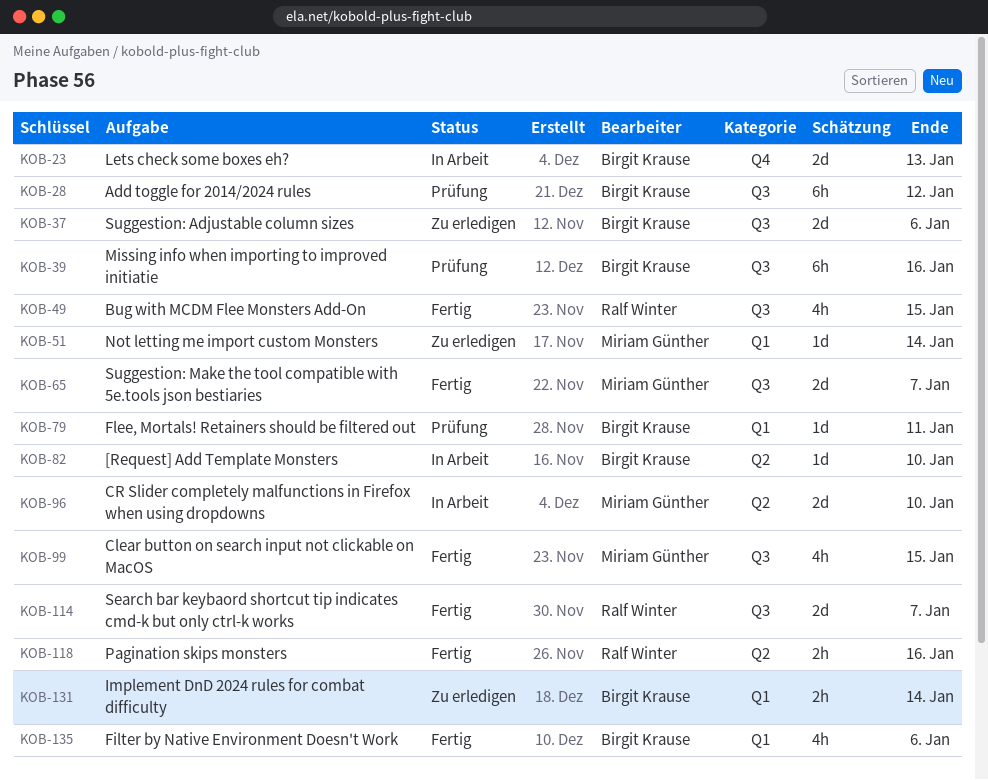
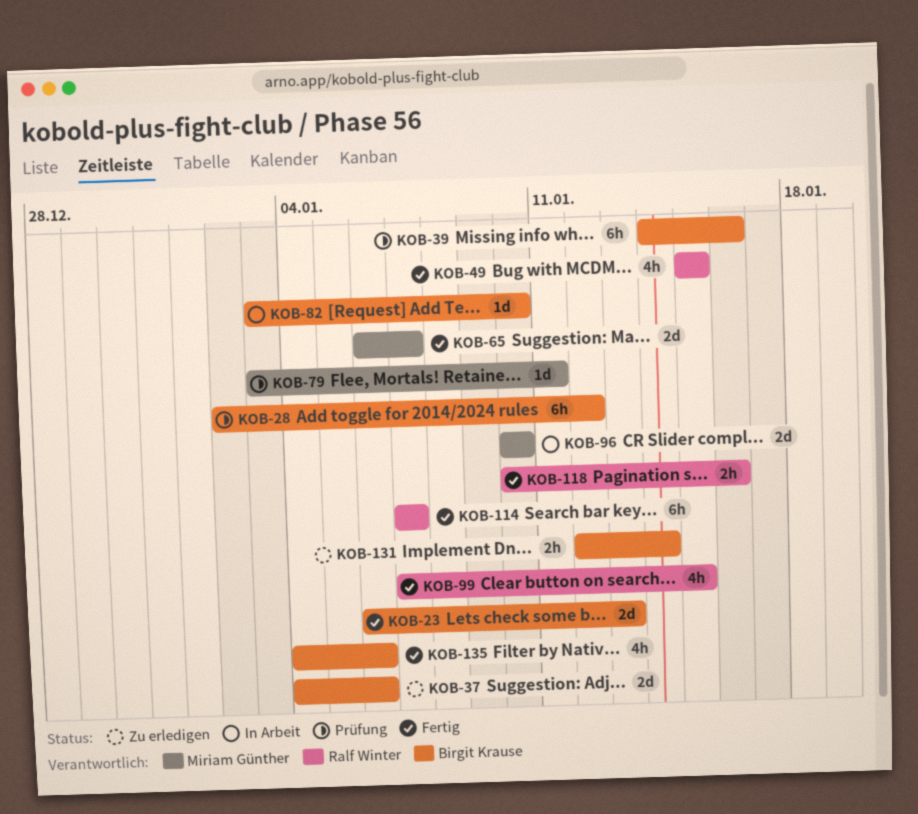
KOB-23, status: In Arbeit -> Fertig
KOB-51: present -> none
KOB-79, owner: Birgit Krause -> Miriam Günther
KOB-99, owner: Miriam Günther -> Ralf Winter
KOB-114, estimate: 2d -> 6h

